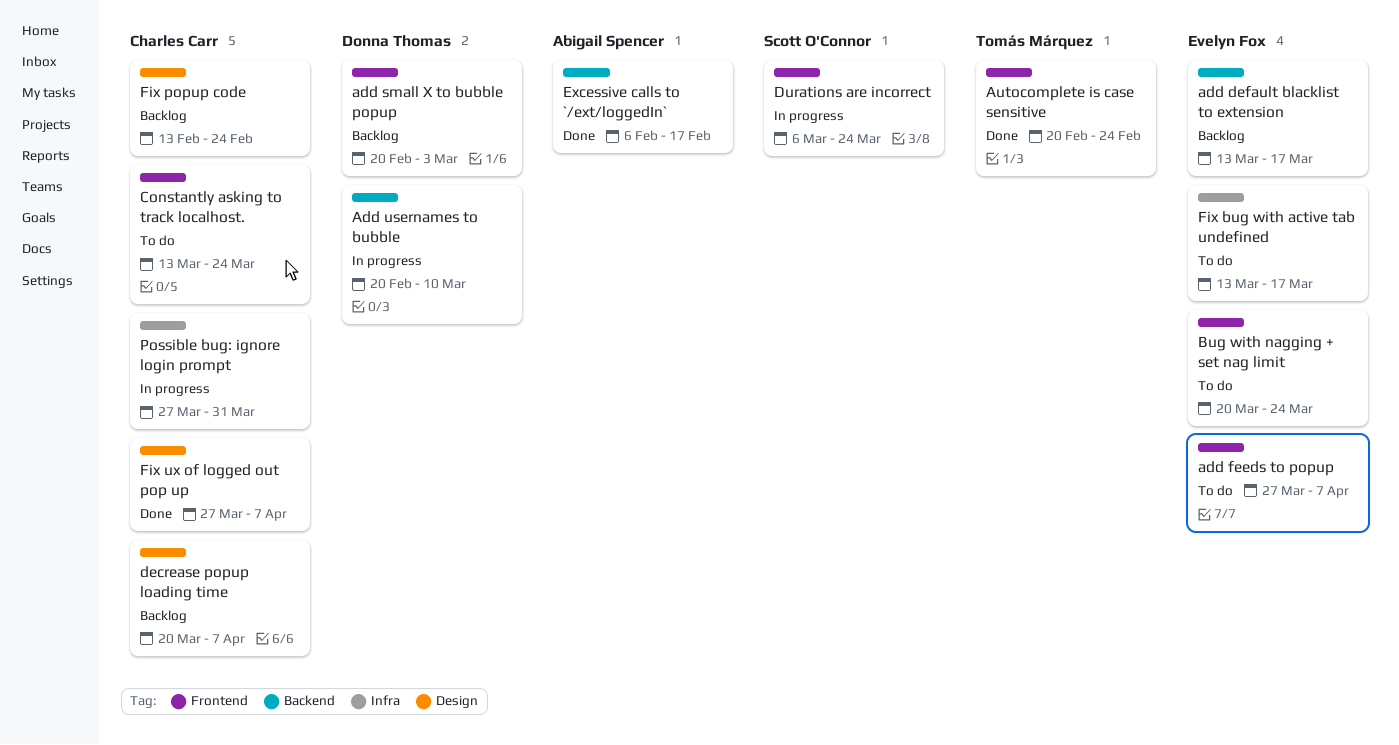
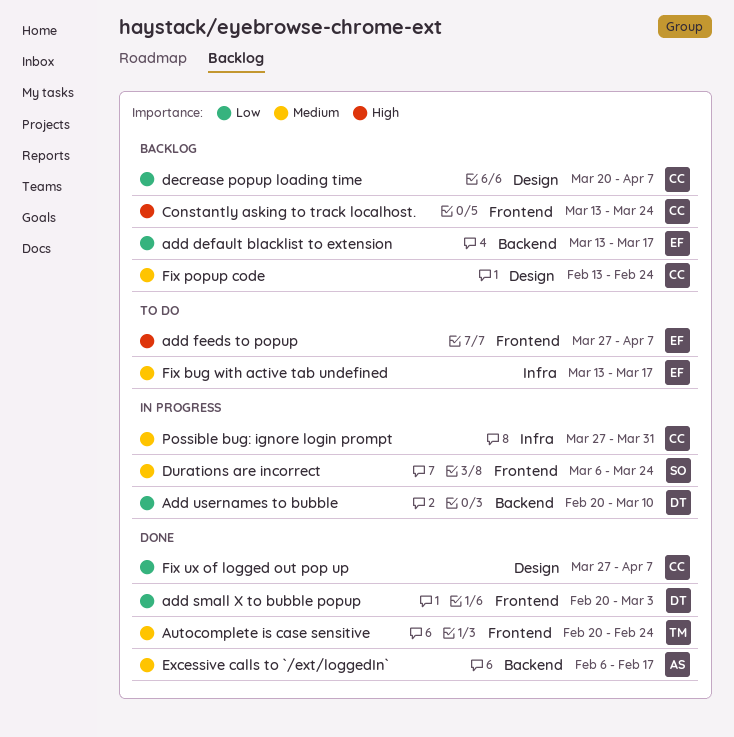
add small X to bubble popup, status: Backlog -> Done
Bug with nagging + set nag limit: present -> none
Constantly asking to track localhost., status: To do -> Backlog

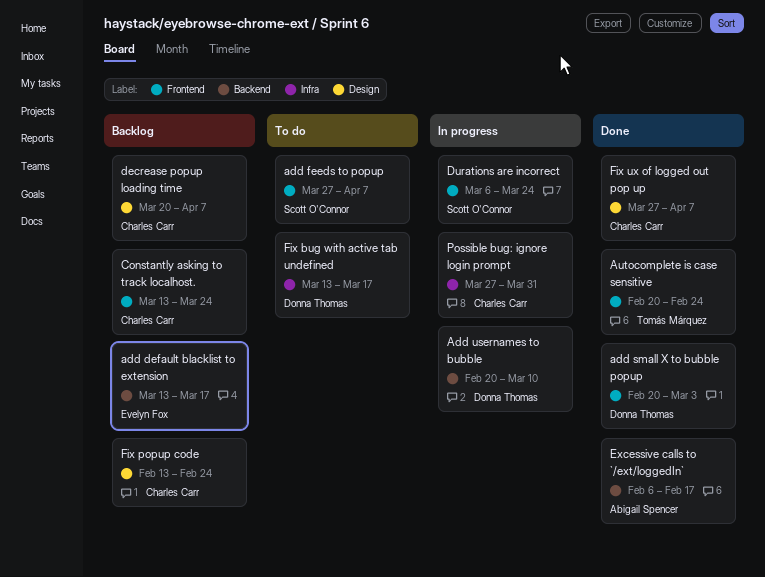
add feeds to popup, owner: Evelyn Fox -> Scott O'Connor
Fix bug with active tab undefined, owner: Evelyn Fox -> Donna Thomas

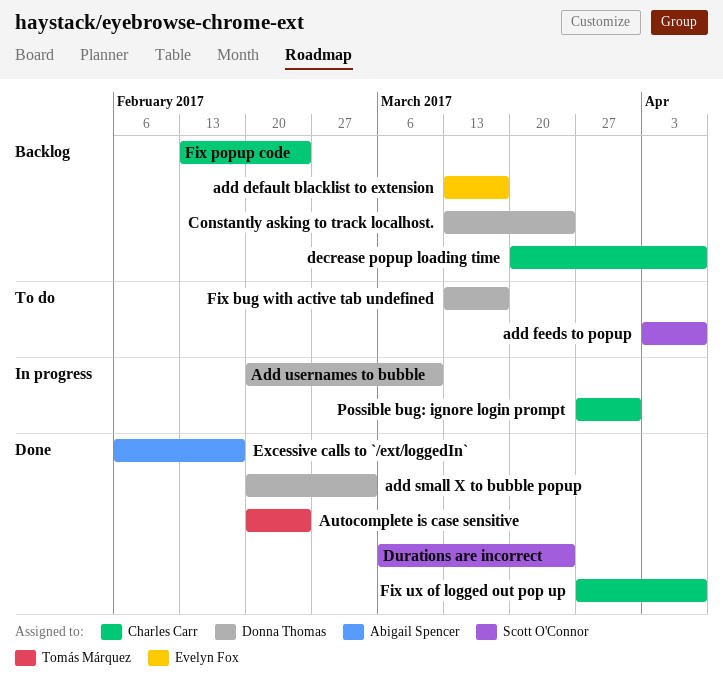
add feeds to popup, start: Mar 27 -> Apr 3
Constantly asking to track localhost., owner: Charles Carr -> Donna Thomas
Durations are incorrect, status: In progress -> Done

